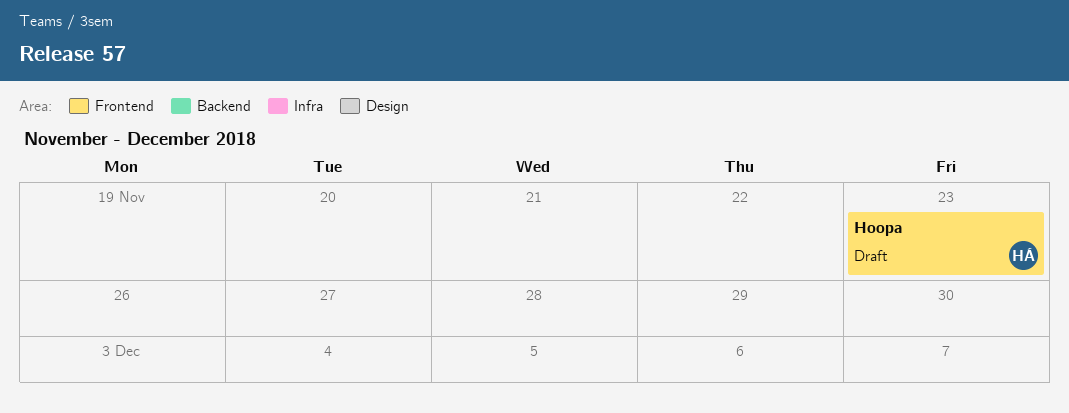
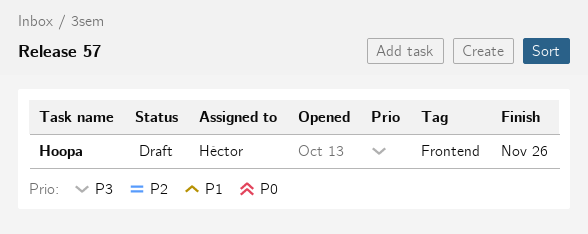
Hoopa, due: Nov 23 -> Nov 26

